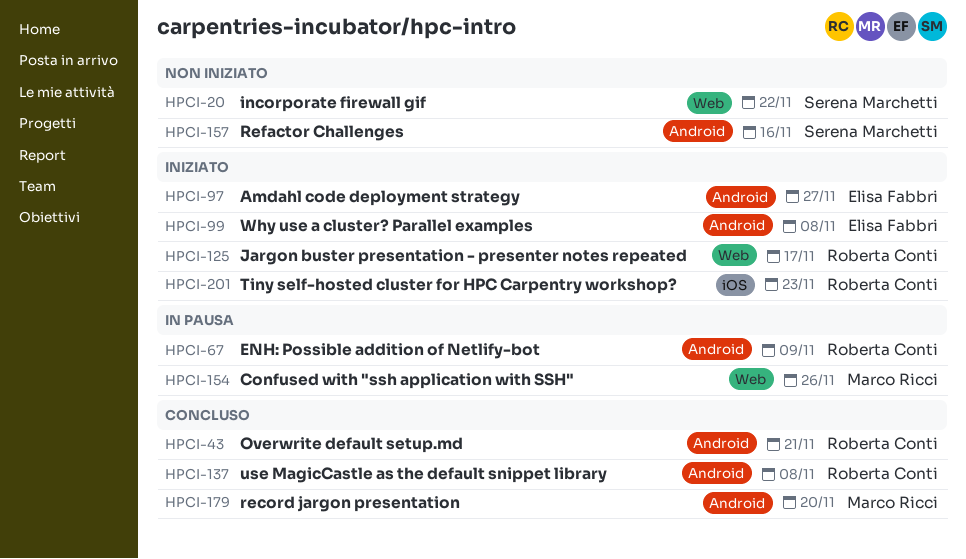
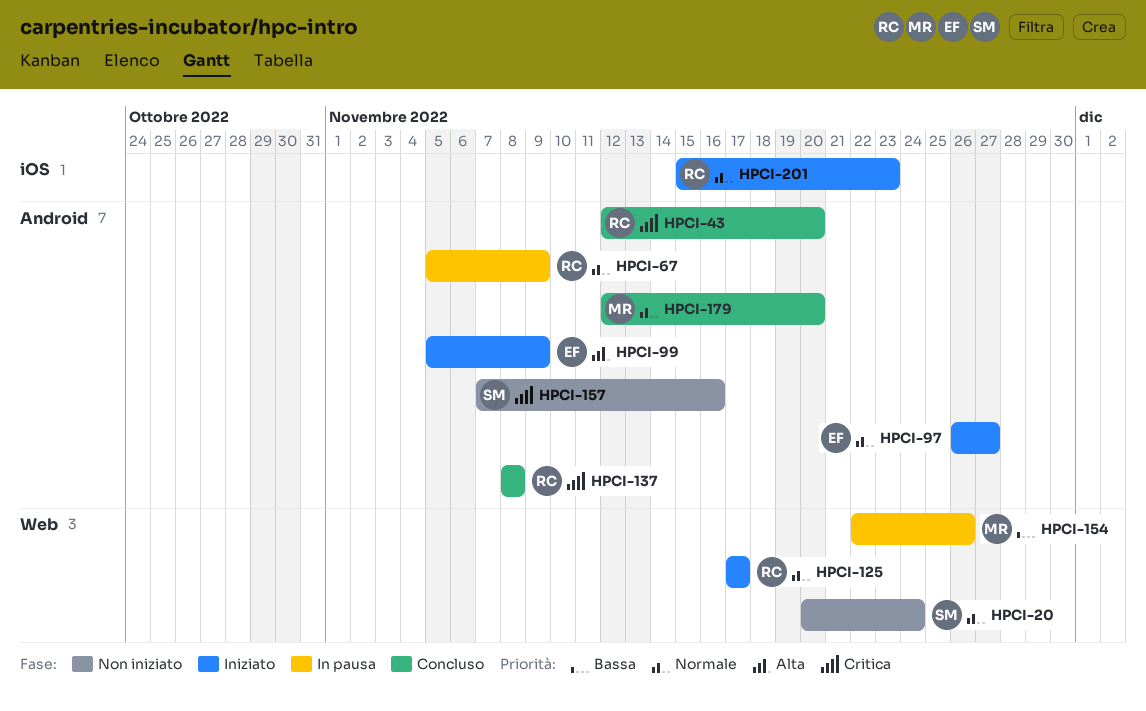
HPCI-20, due: Nov 22 -> Nov 24
HPCI-43, due: Nov 21 -> Nov 20
HPCI-99, due: Nov 8 -> Nov 9

